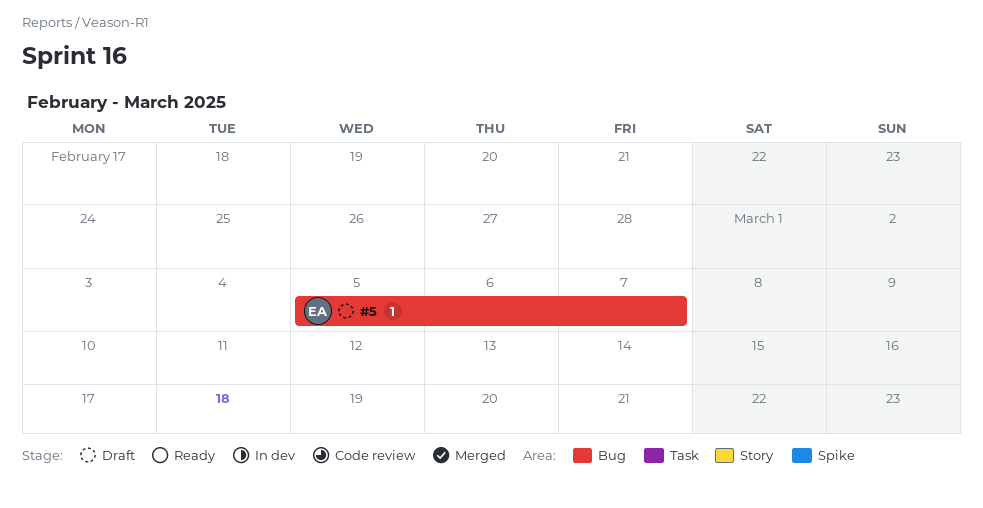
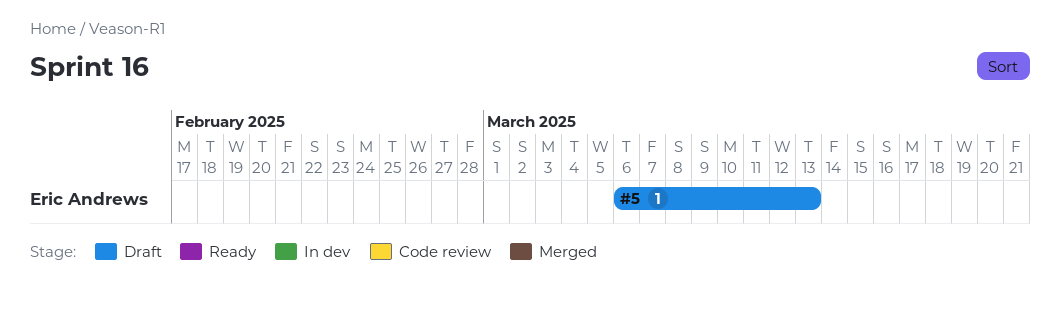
#5, start: Mar 5 -> Mar 6
#5, due: Mar 7 -> Mar 13

